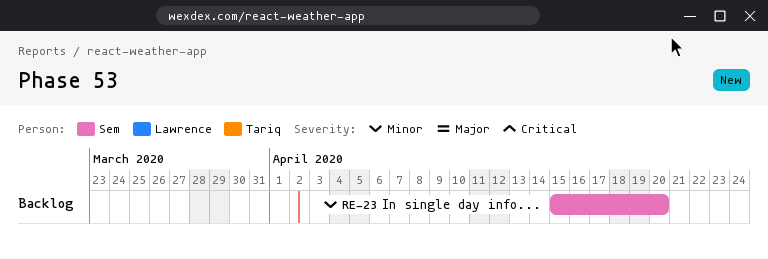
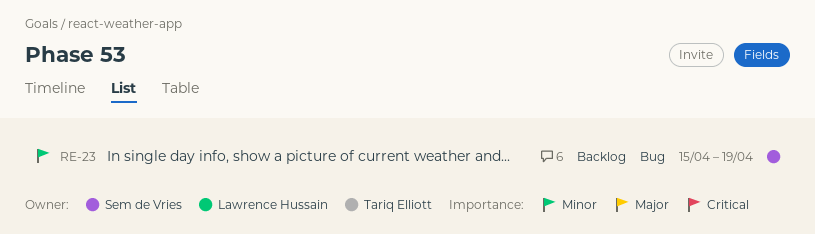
RE-23, due: Apr 20 -> Apr 19

